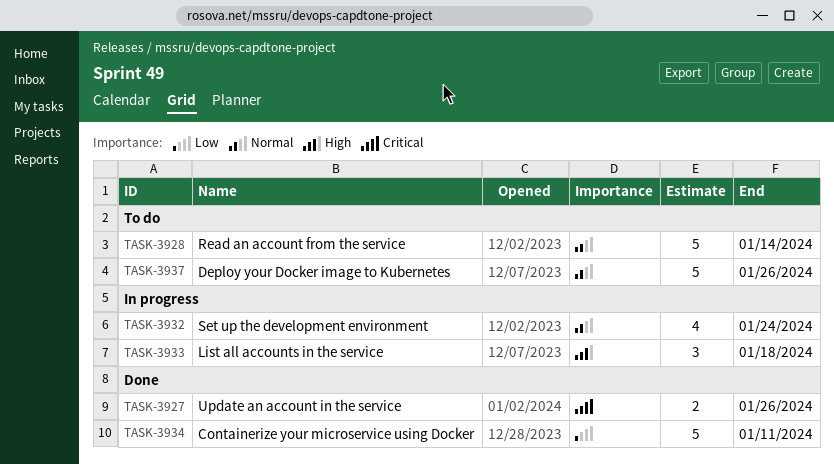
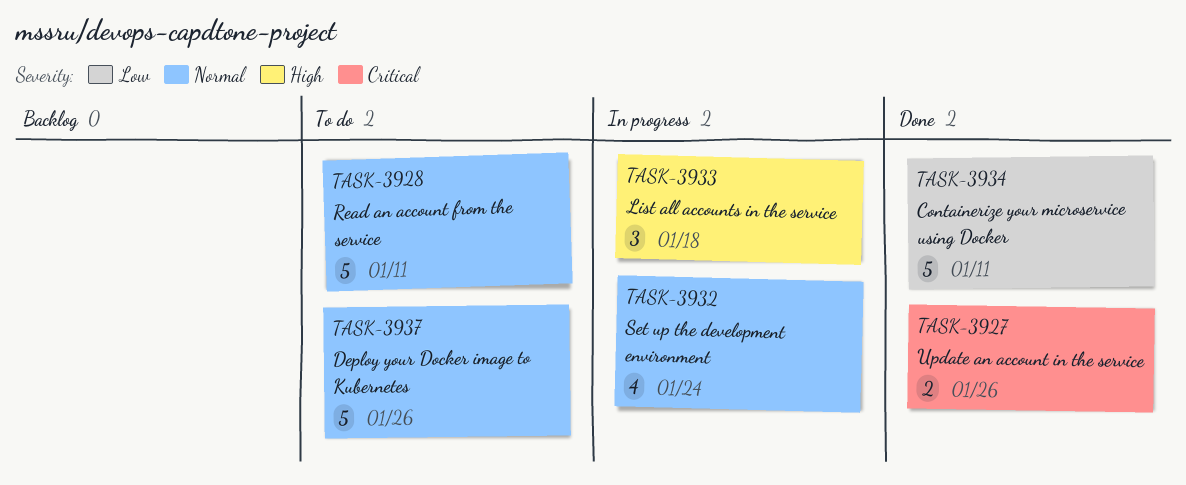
TASK-3928, due: Jan 14 -> Jan 11

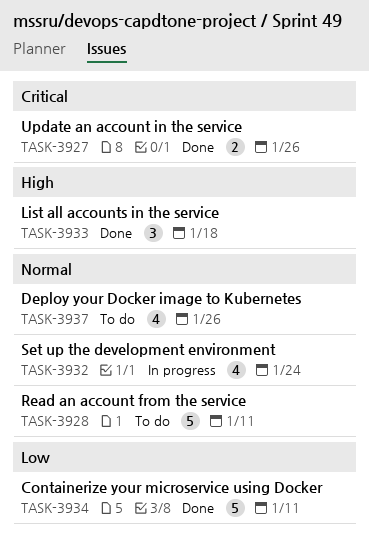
TASK-3933, status: In progress -> Done
TASK-3937, estimate: 5 -> 4

